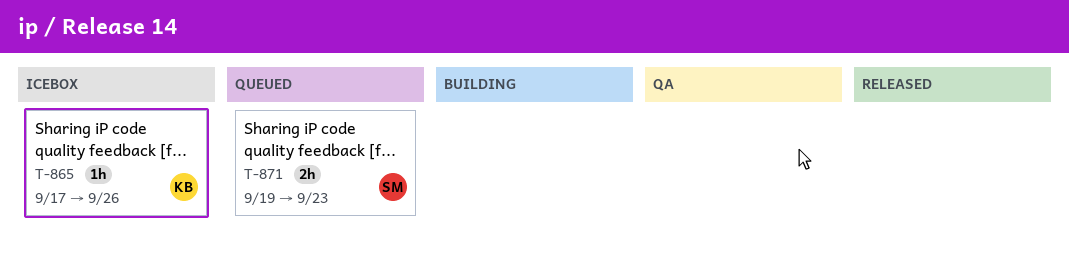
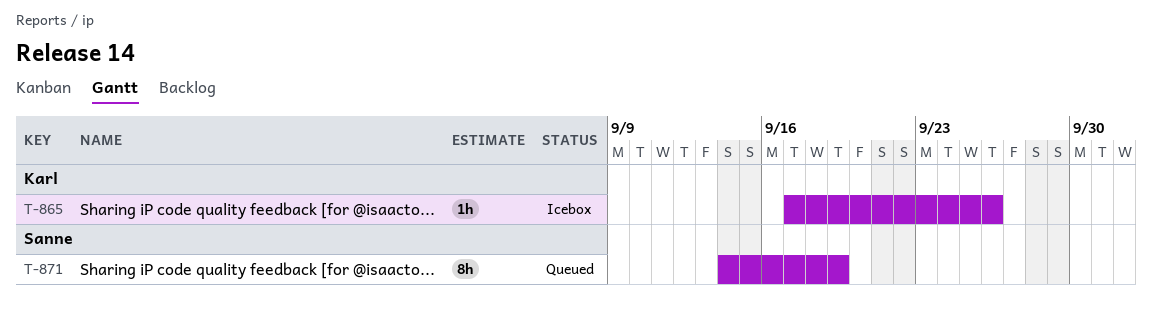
T-871, estimate: 2h -> 8h
T-871, start: Sep 19 -> Sep 14
T-871, due: Sep 23 -> Sep 19

